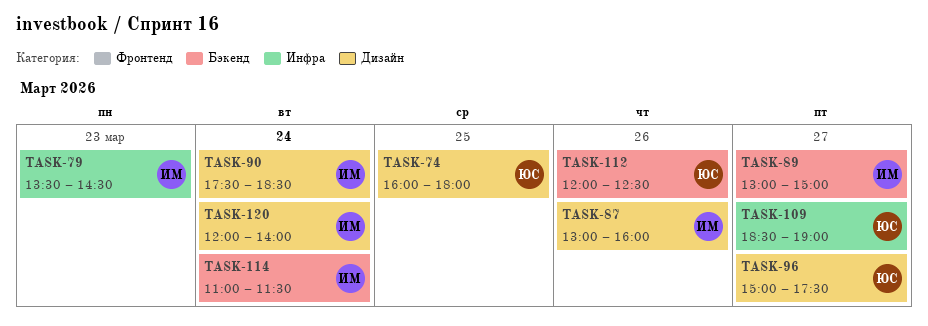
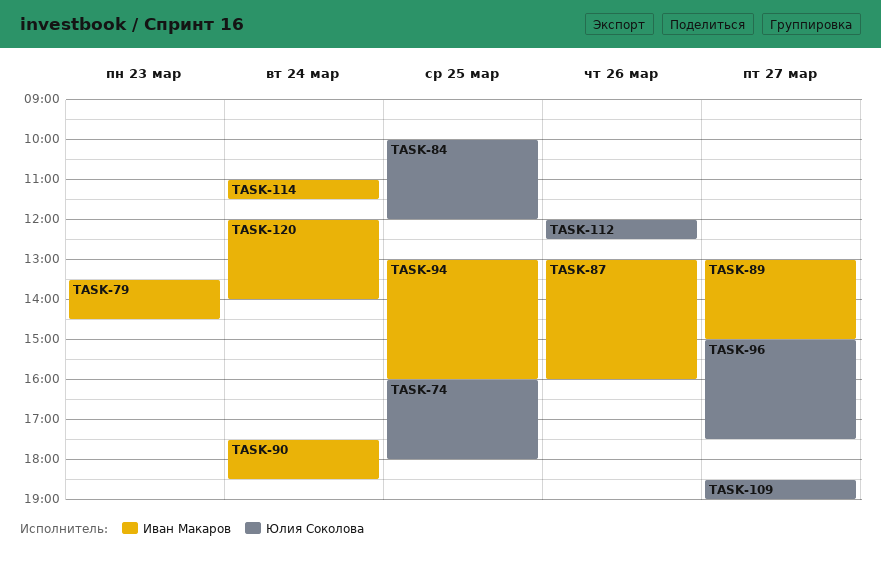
TASK-84: none -> present
TASK-94: none -> present

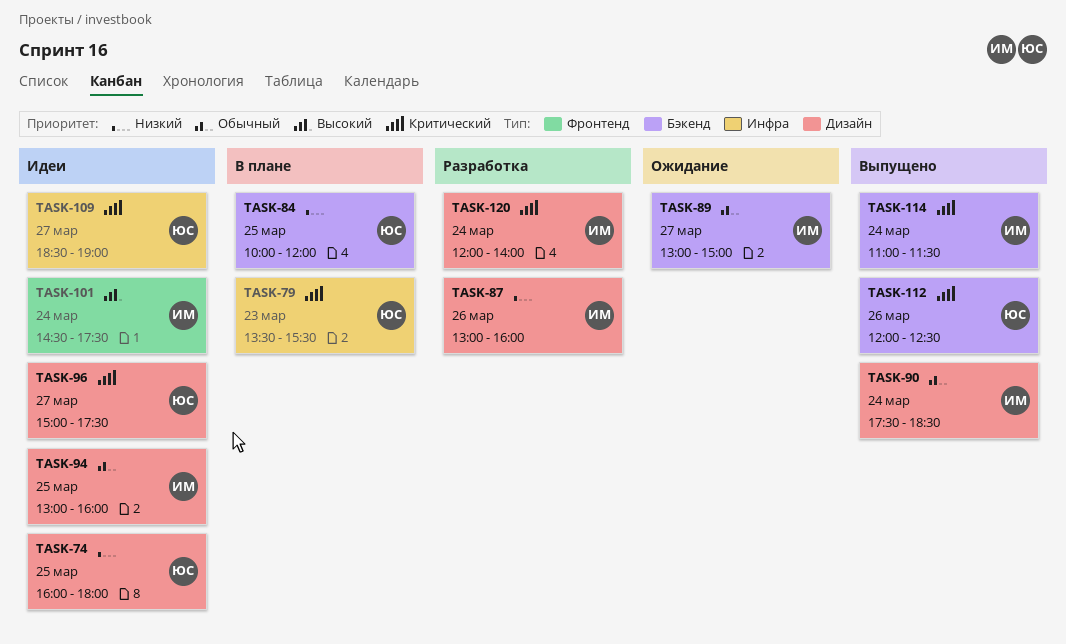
TASK-79, owner: Иван Макаров -> Юлия Соколова
TASK-79, ends: 14:30 -> 15:30
TASK-101: none -> present

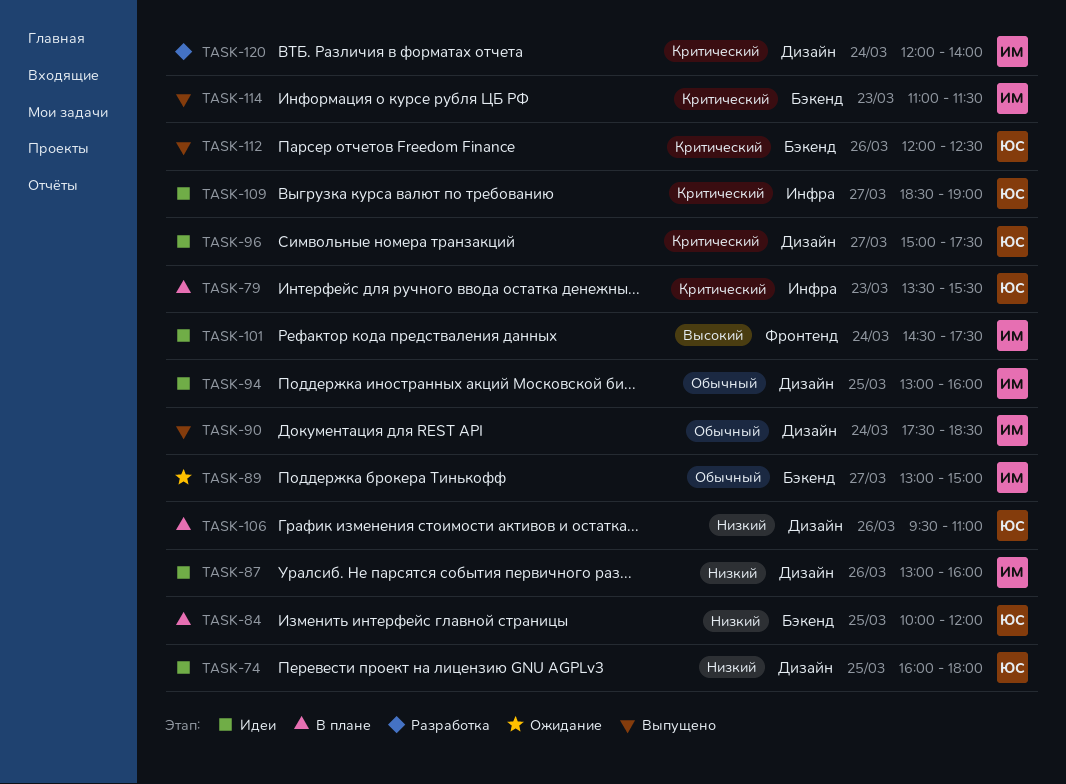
TASK-87, status: Разработка -> Идеи
TASK-106: none -> present
TASK-114, day: Mar 24 -> Mar 23

